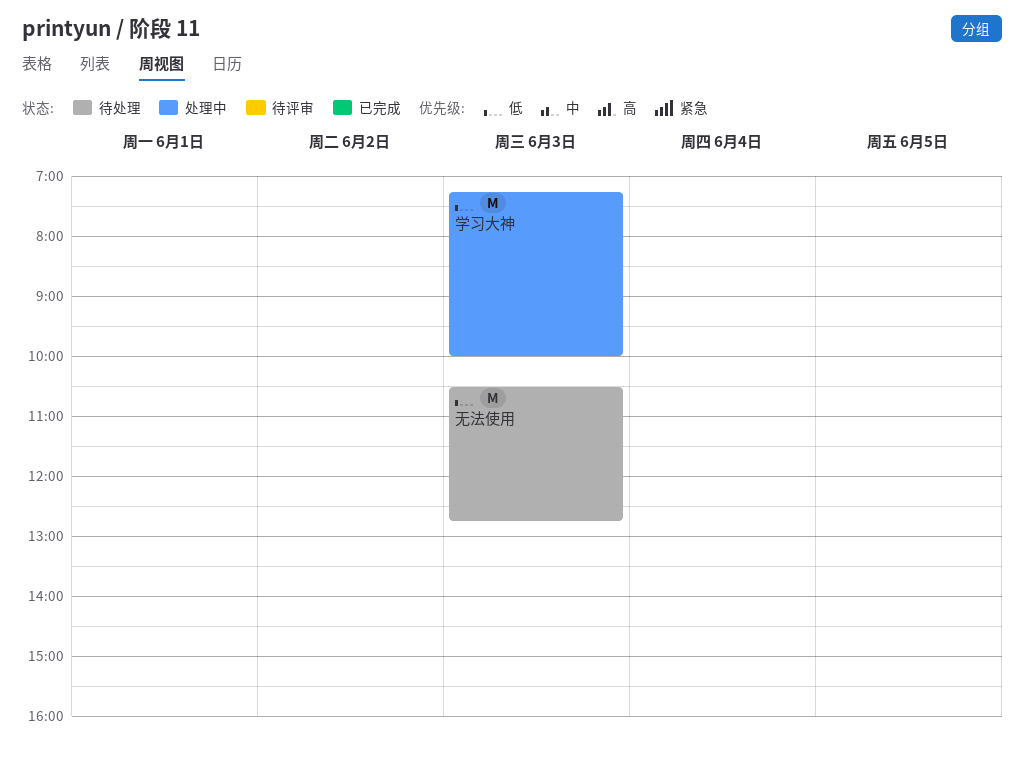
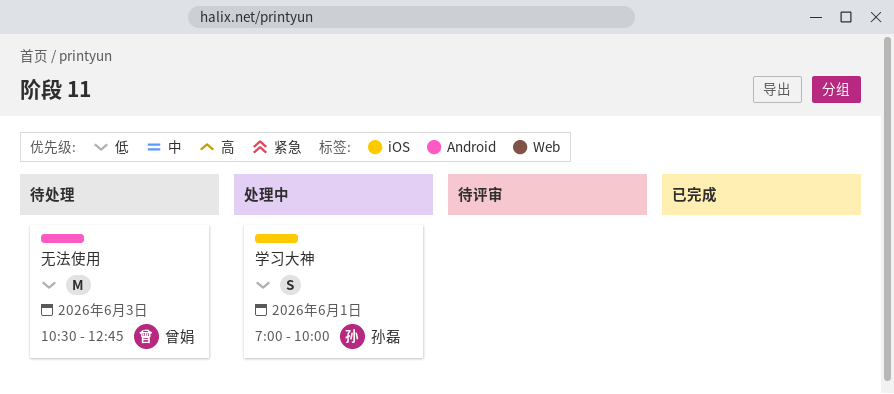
学习大神, estimate: M -> S
学习大神, day: Jun 3 -> Jun 1
学习大神, begins: 07:15 -> 07:00

